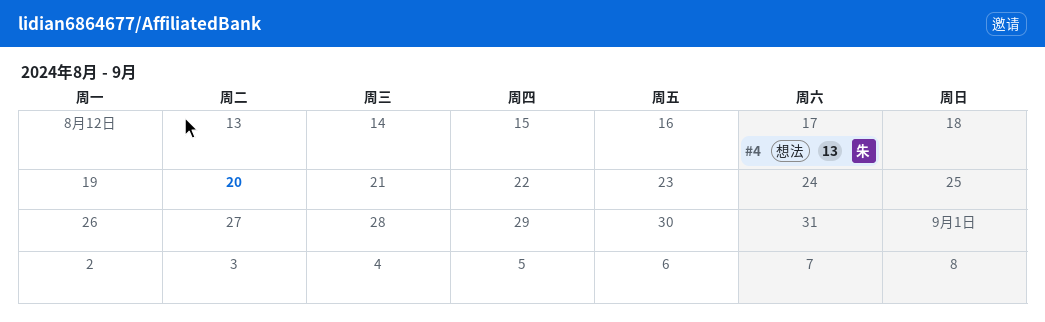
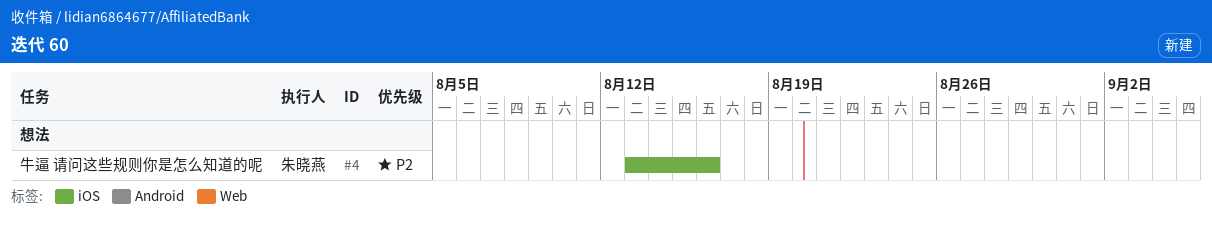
#4, due: Aug 17 -> Aug 16

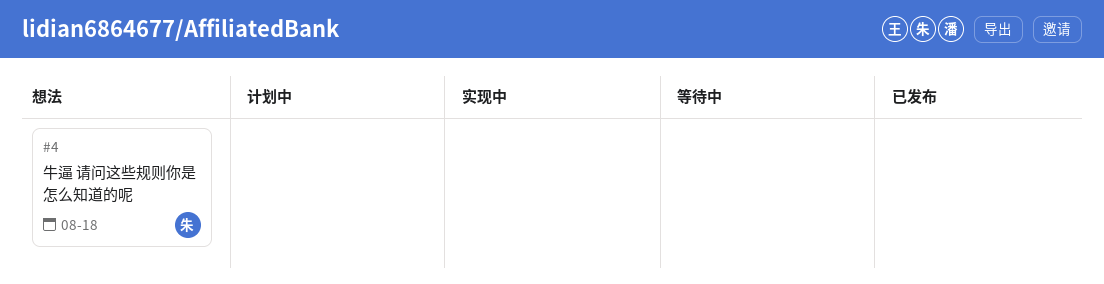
#4, due: Aug 16 -> Aug 18

